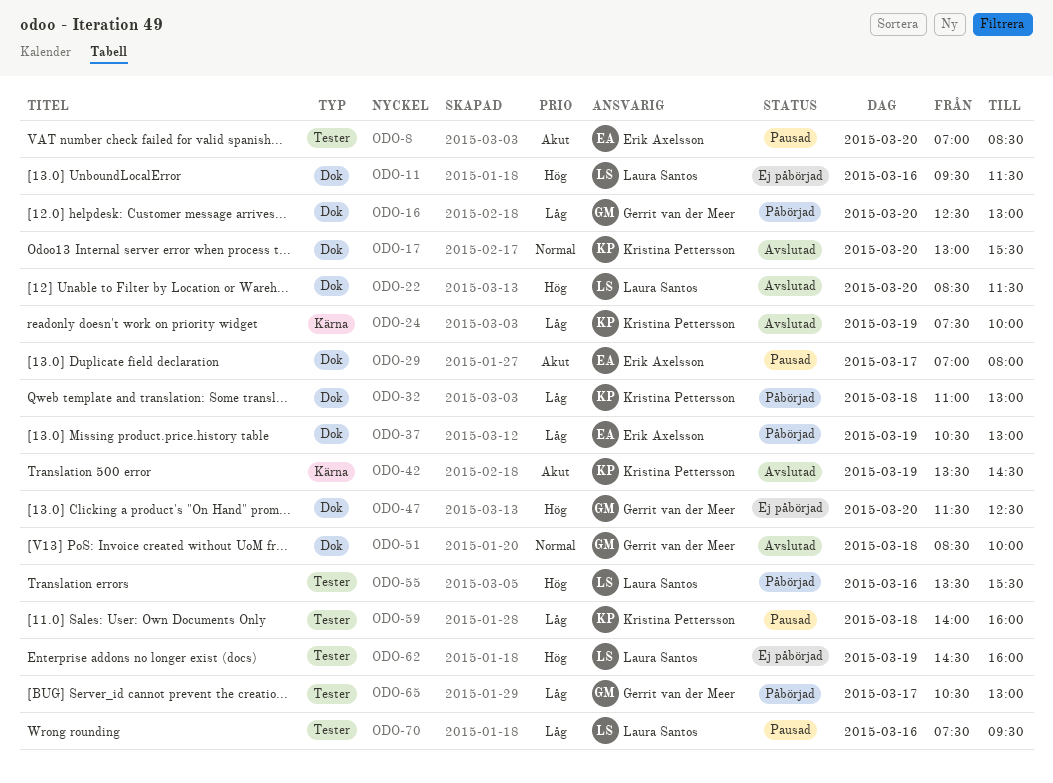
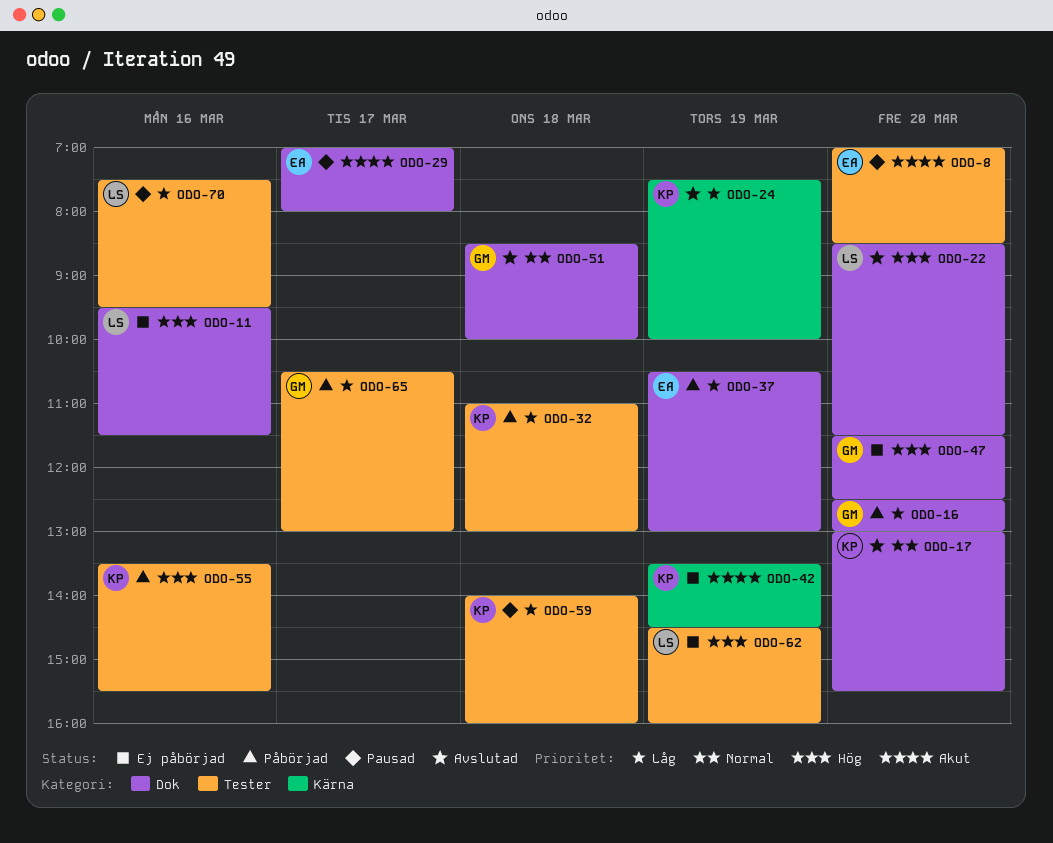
ODO-32, label: Dok -> Tester
ODO-42, status: Avslutad -> Ej påbörjad
ODO-55, owner: Laura Santos -> Kristina Pettersson

